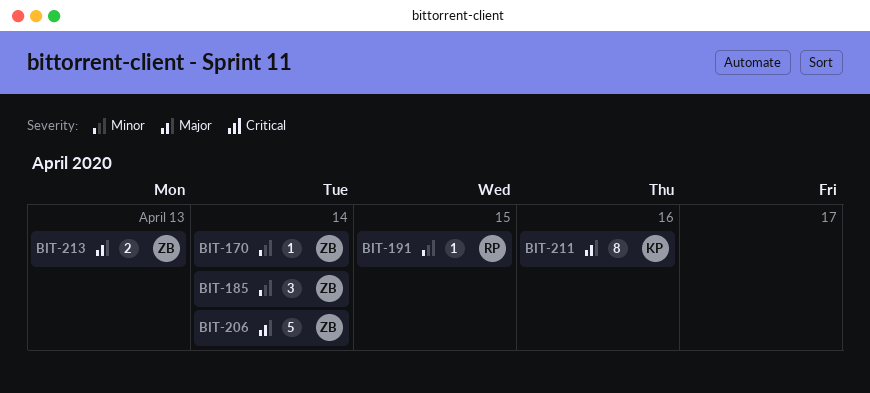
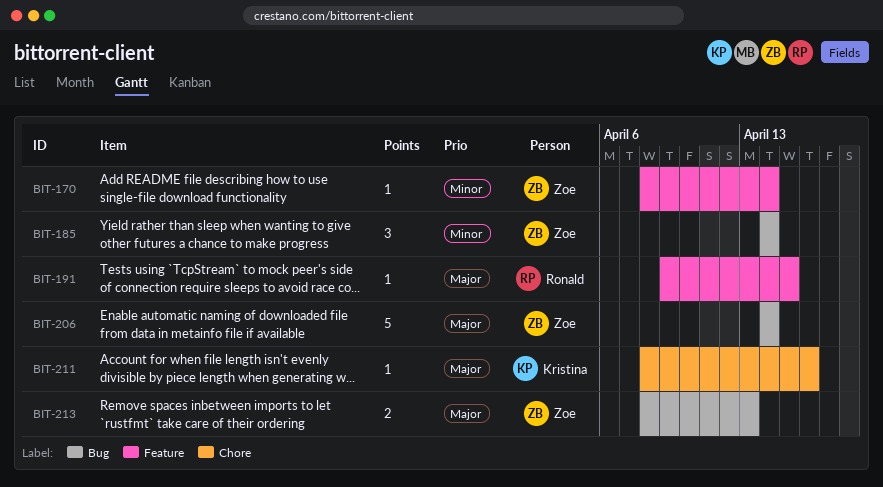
BIT-191, priority: Minor -> Major
BIT-211, estimate: 8 -> 1

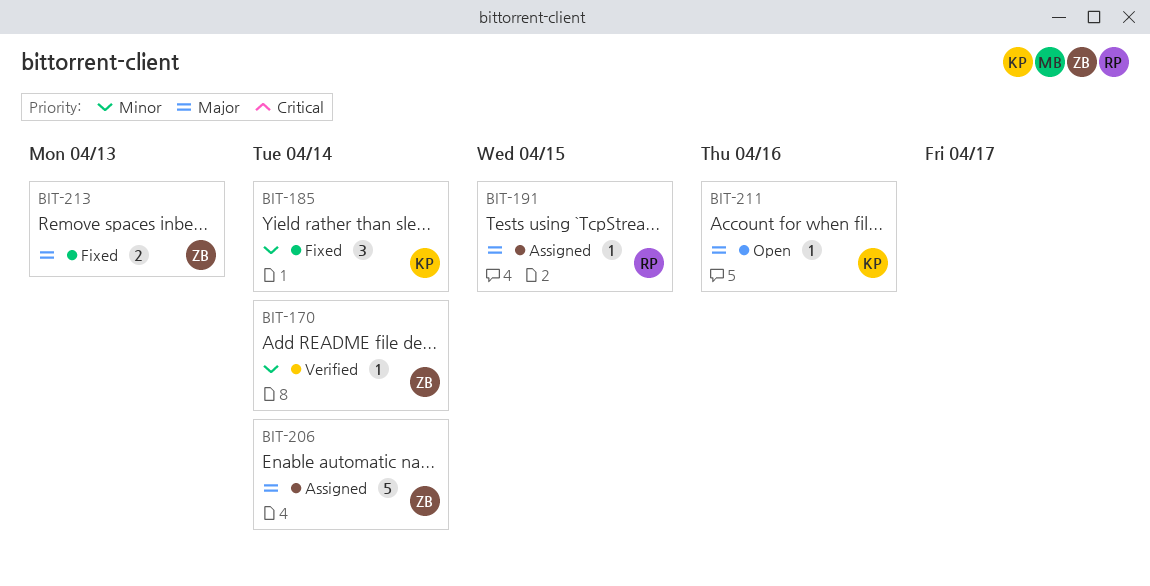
BIT-185, owner: Zoe -> Kristina

